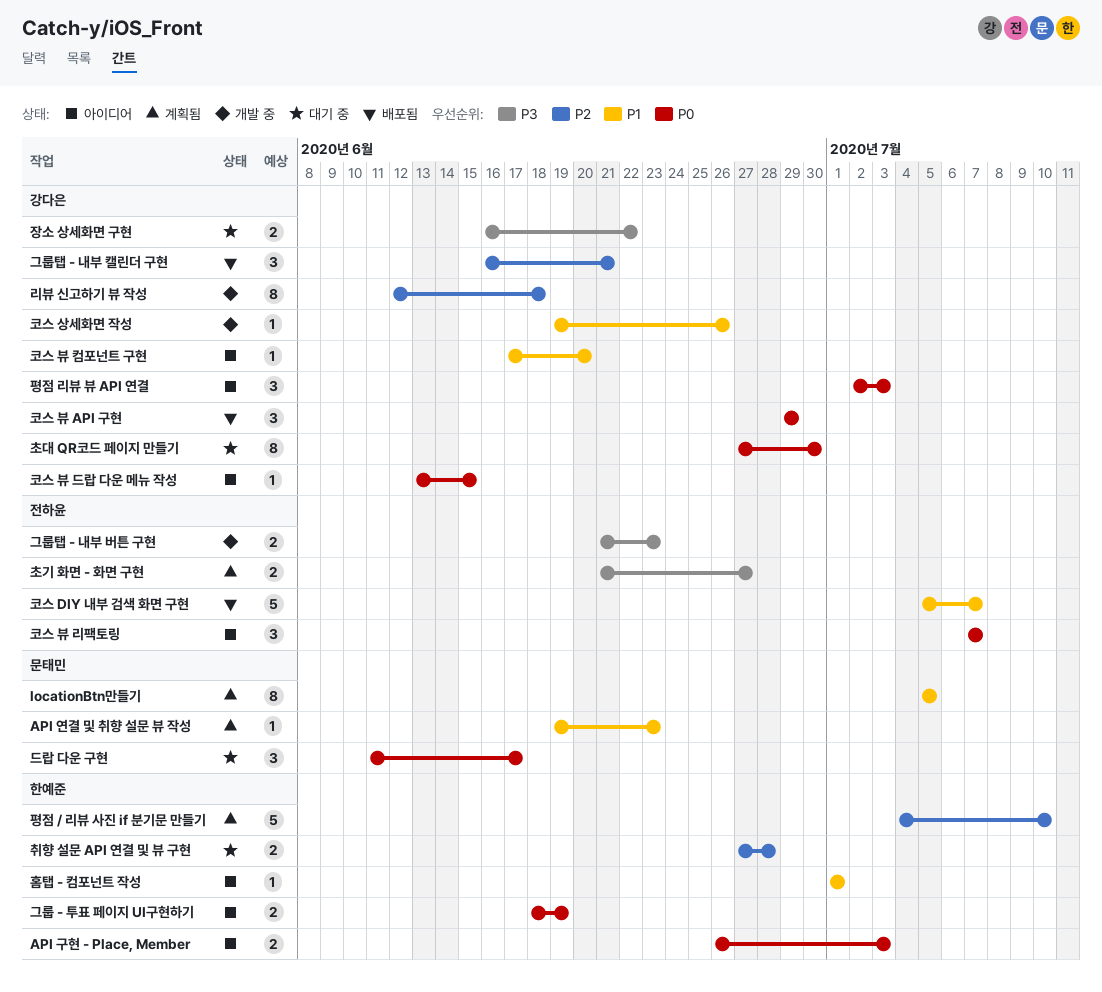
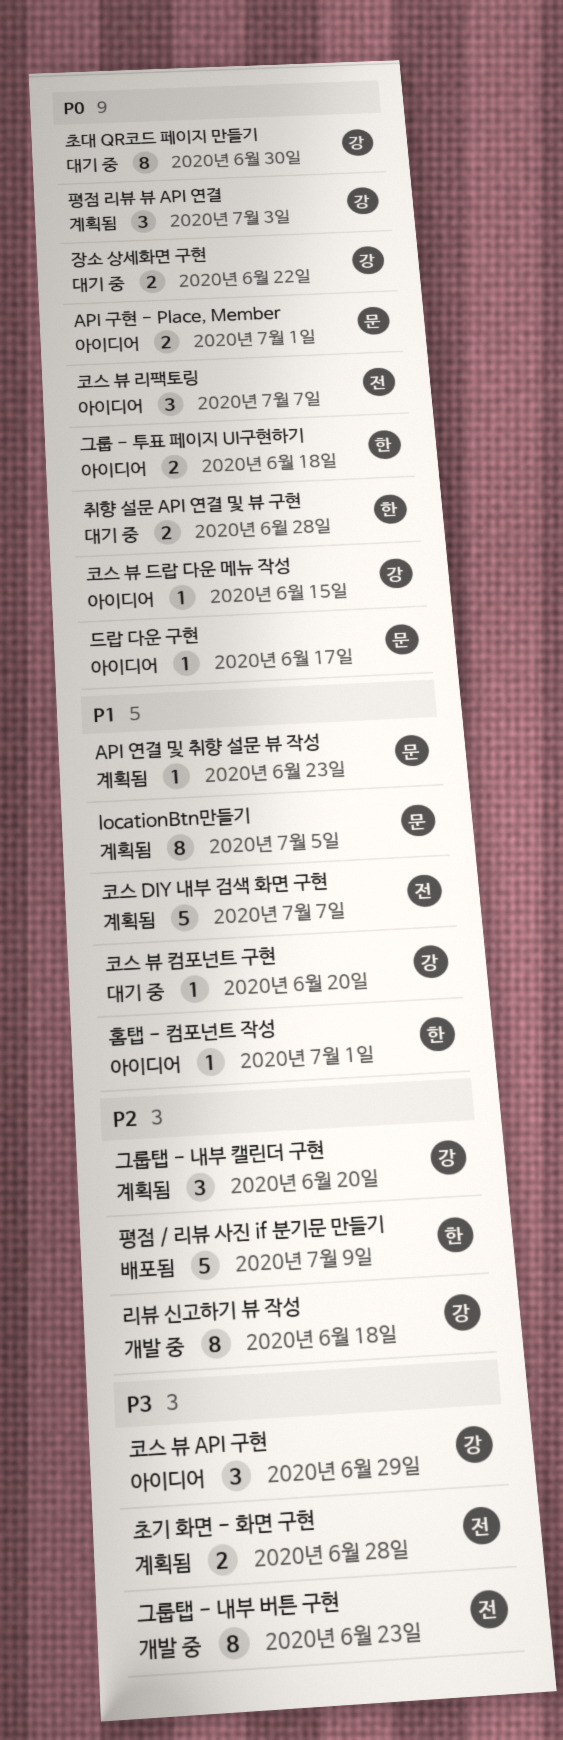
API 구현 - Place, Member, owner: 한예준 -> 문태민
API 구현 - Place, Member, due: Jul 3 -> Jul 1
그룹 - 투표 페이지 UI구현하기, due: Jun 19 -> Jun 18
그룹탭 - 내부 버튼 구현, estimate: 2 -> 8
그룹탭 - 내부 캘린더 구현, status: 배포됨 -> 계획됨
그룹탭 - 내부 캘린더 구현, due: Jun 21 -> Jun 20
드랍 다운 구현, status: 대기 중 -> 아이디어
드랍 다운 구현, estimate: 3 -> 1
장소 상세화면 구현, priority: P3 -> P0
초기 화면 - 화면 구현, due: Jun 27 -> Jun 28
취향 설문 API 연결 및 뷰 구현, priority: P2 -> P0
코스 DIY 내부 검색 화면 구현, status: 배포됨 -> 계획됨
코스 뷰 API 구현, status: 배포됨 -> 아이디어
코스 뷰 API 구현, priority: P0 -> P3
코스 뷰 컴포넌트 구현, status: 아이디어 -> 대기 중
코스 상세화면 작성: present -> none
평점 / 리뷰 사진 if 분기문 만들기, status: 계획됨 -> 배포됨
평점 / 리뷰 사진 if 분기문 만들기, due: Jul 10 -> Jul 9
평점 리뷰 뷰 API 연결, status: 아이디어 -> 계획됨

